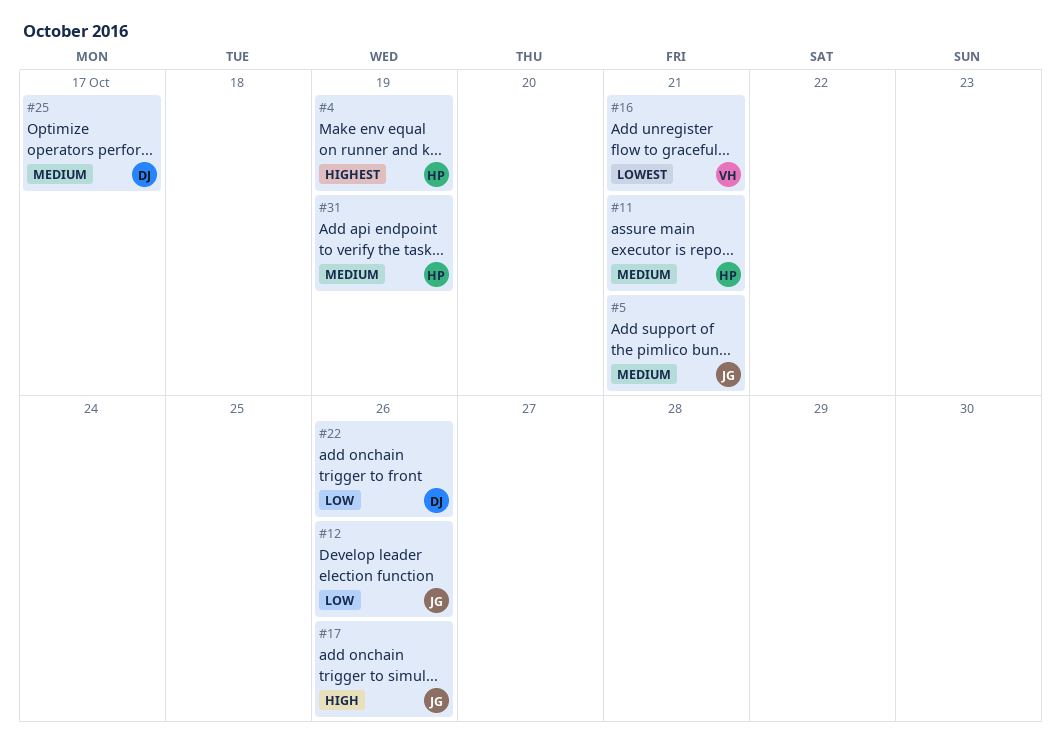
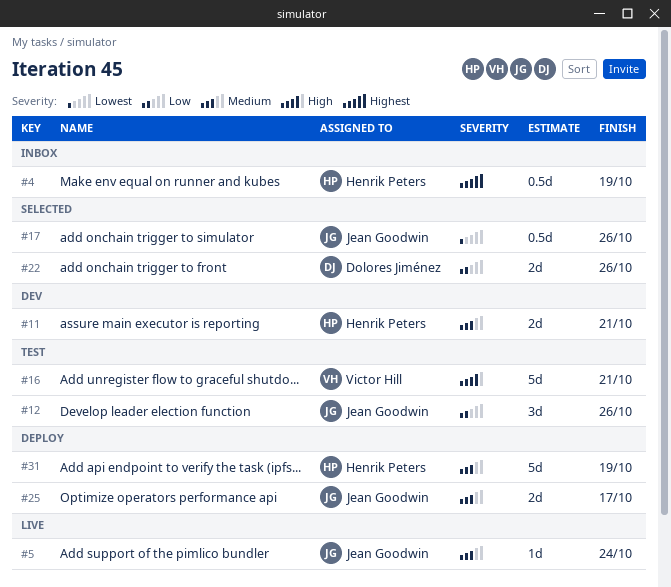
#5, due: Oct 21 -> Oct 24
#16, priority: Lowest -> High
#17, priority: High -> Lowest
#25, owner: Dolores Jiménez -> Jean Goodwin

